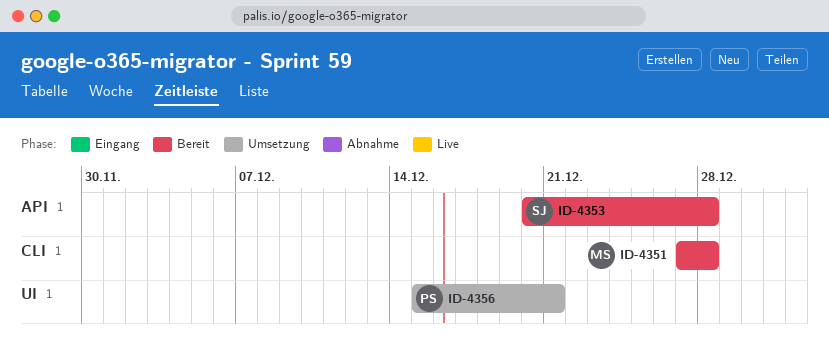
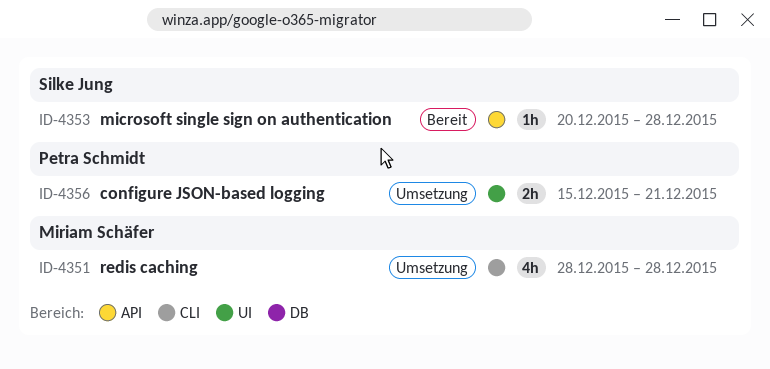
ID-4351, status: Bereit -> Umsetzung
ID-4351, start: Dec 27 -> Dec 28

